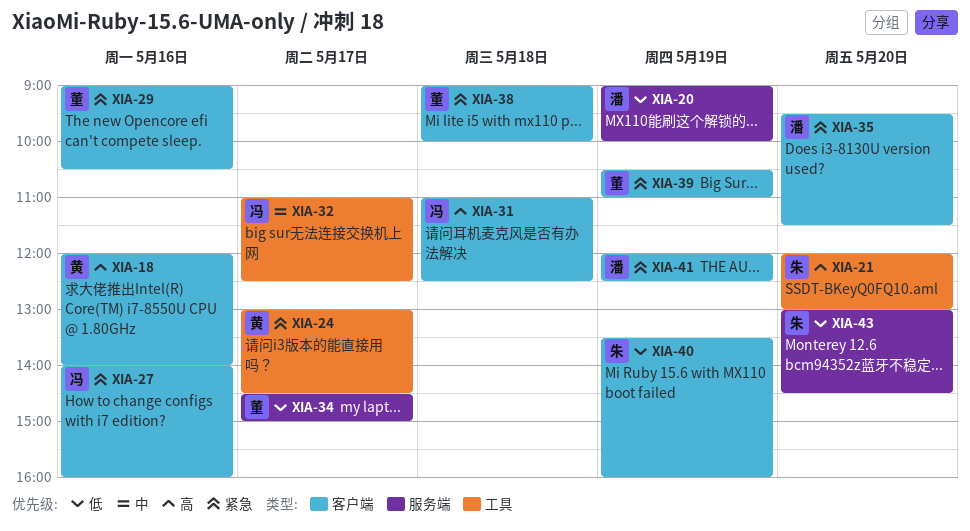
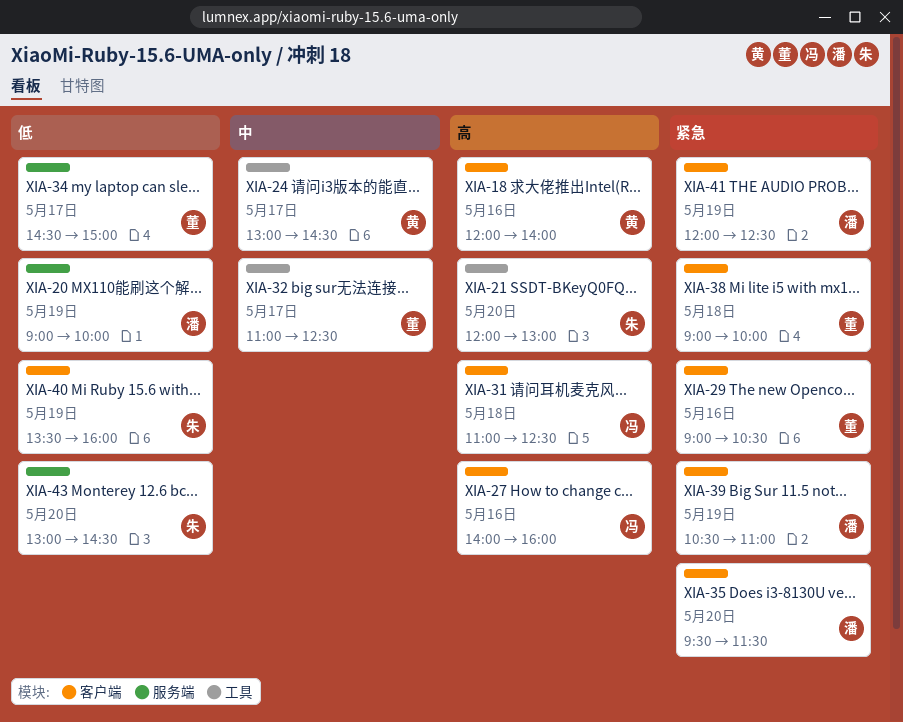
XIA-24, priority: 紧急 -> 中
XIA-27, priority: 紧急 -> 高
XIA-32, owner: 冯 -> 董
XIA-39, owner: 董 -> 潘

